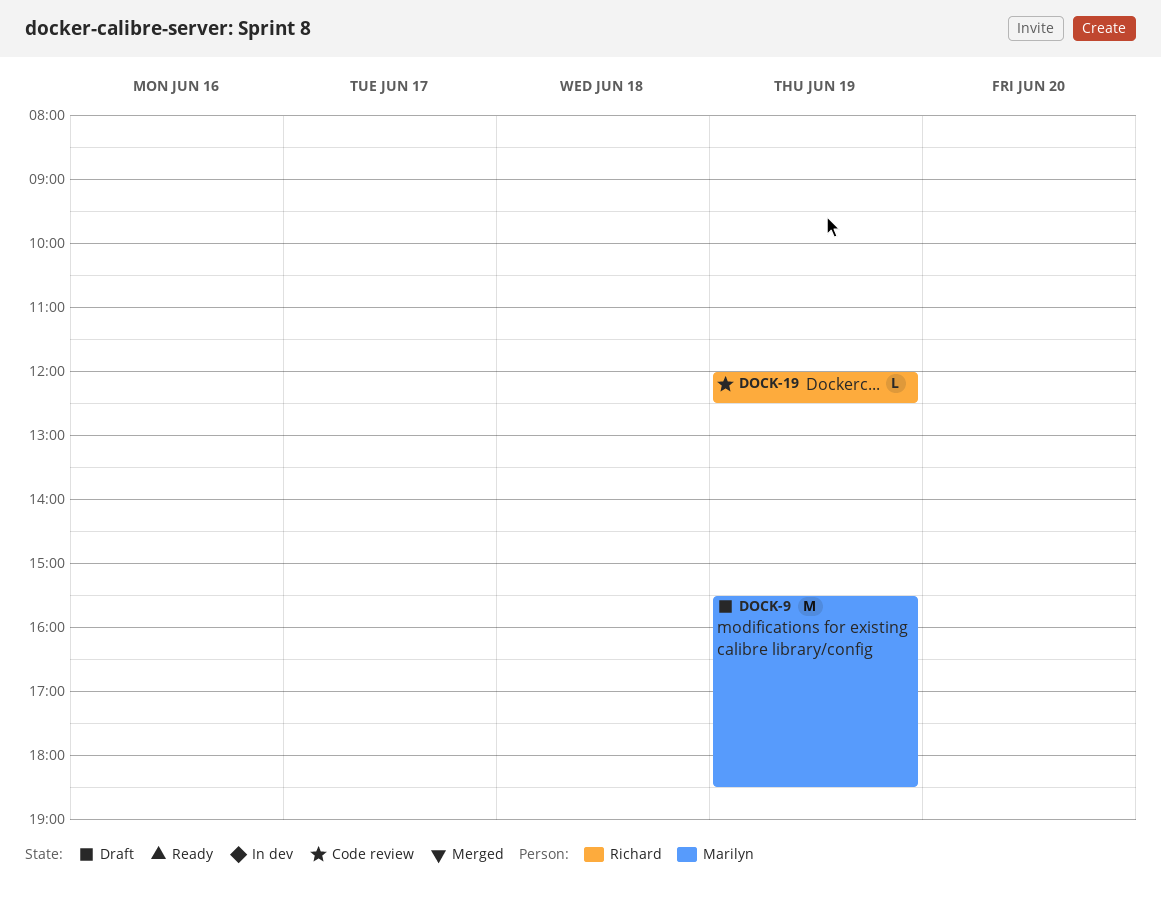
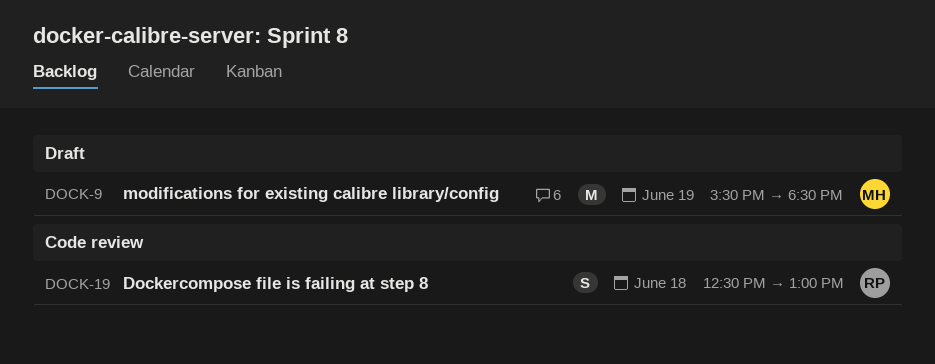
DOCK-19, estimate: L -> S
DOCK-19, day: Jun 19 -> Jun 18
DOCK-19, begins: 12:00 -> 12:30
DOCK-19, ends: 12:30 -> 13:00

